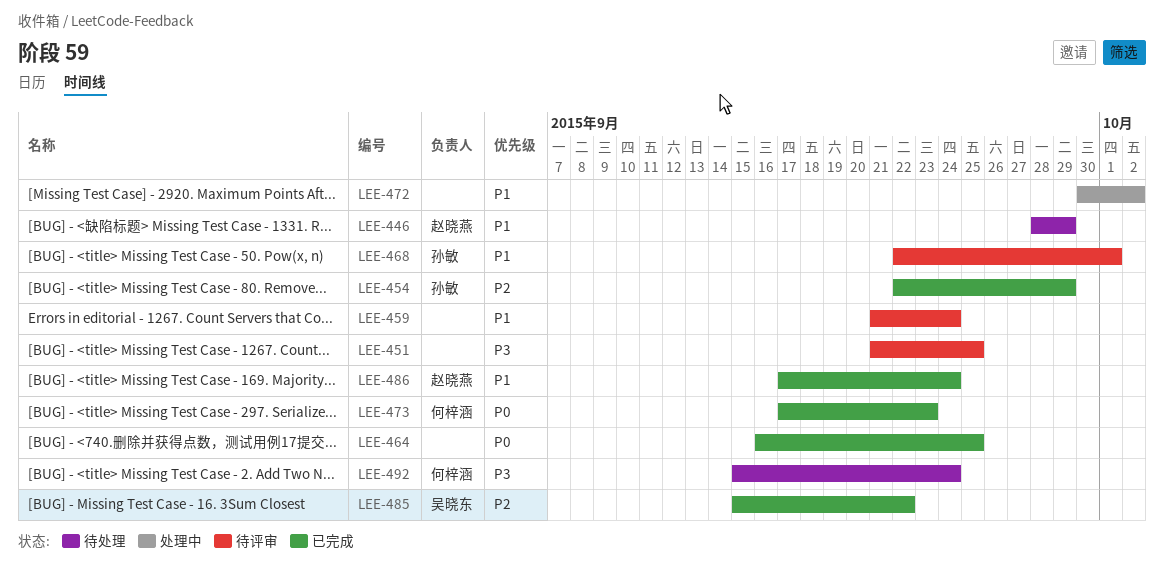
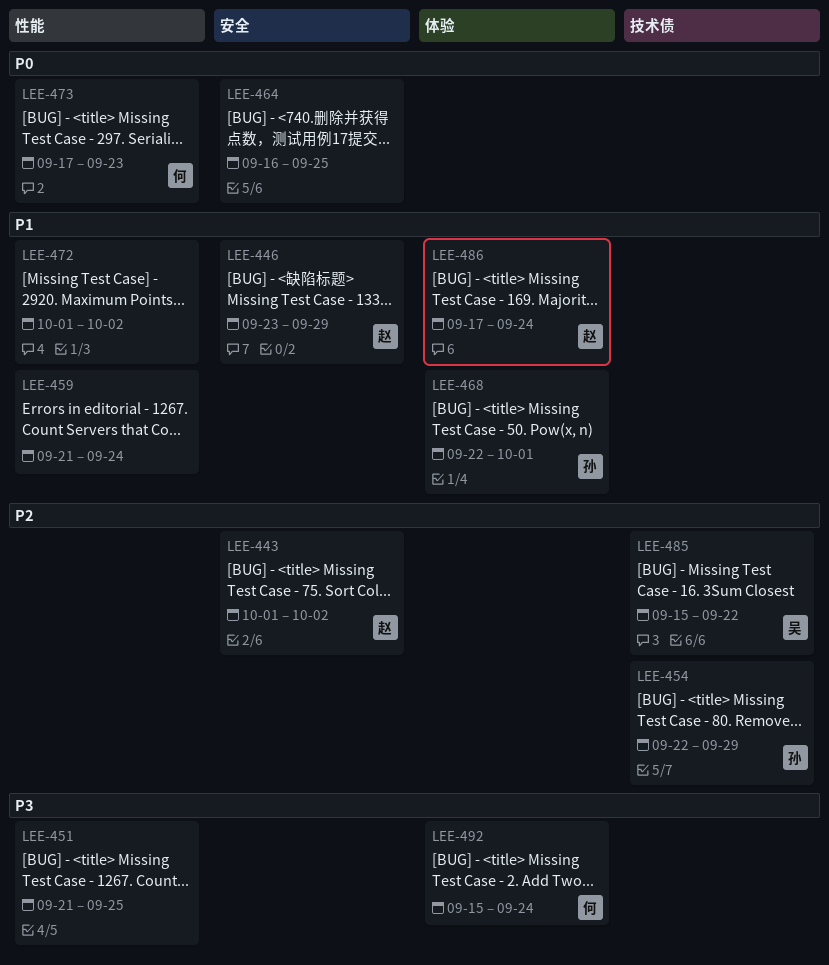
LEE-443: none -> present
LEE-446, start: Sep 28 -> Sep 23
LEE-472, start: Sep 30 -> Oct 1

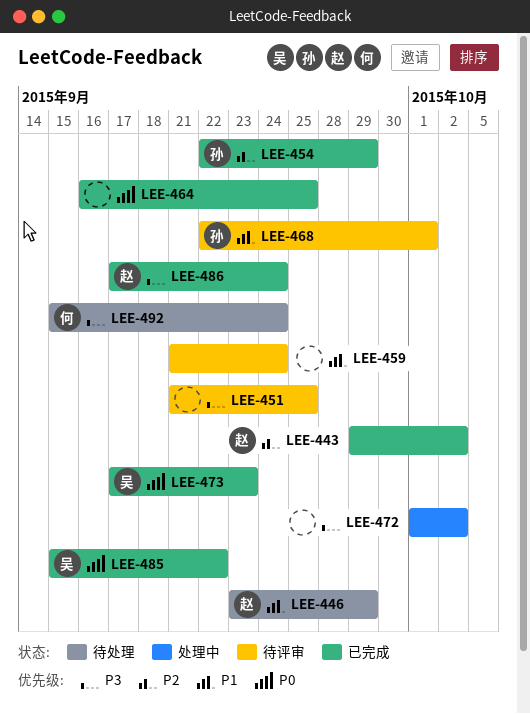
LEE-443, start: Oct 1 -> Sep 29
LEE-472, priority: P1 -> P3
LEE-473, owner: 何 -> 吴
LEE-485, priority: P2 -> P0
LEE-486, priority: P1 -> P3

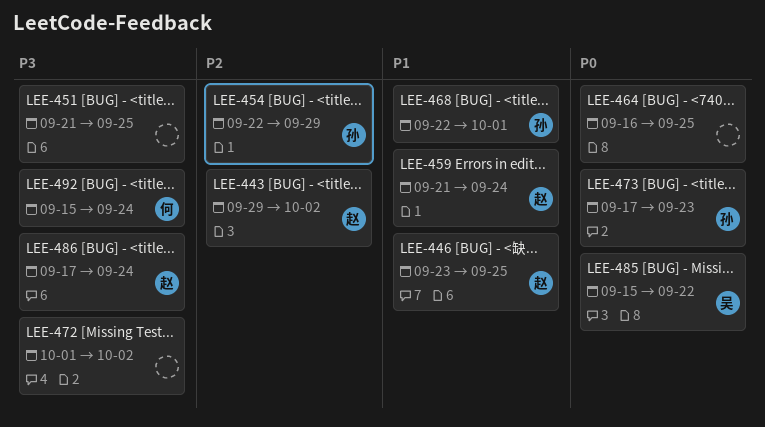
LEE-446, due: Sep 29 -> Sep 25
LEE-459, owner: none -> 赵
LEE-473, owner: 吴 -> 孙

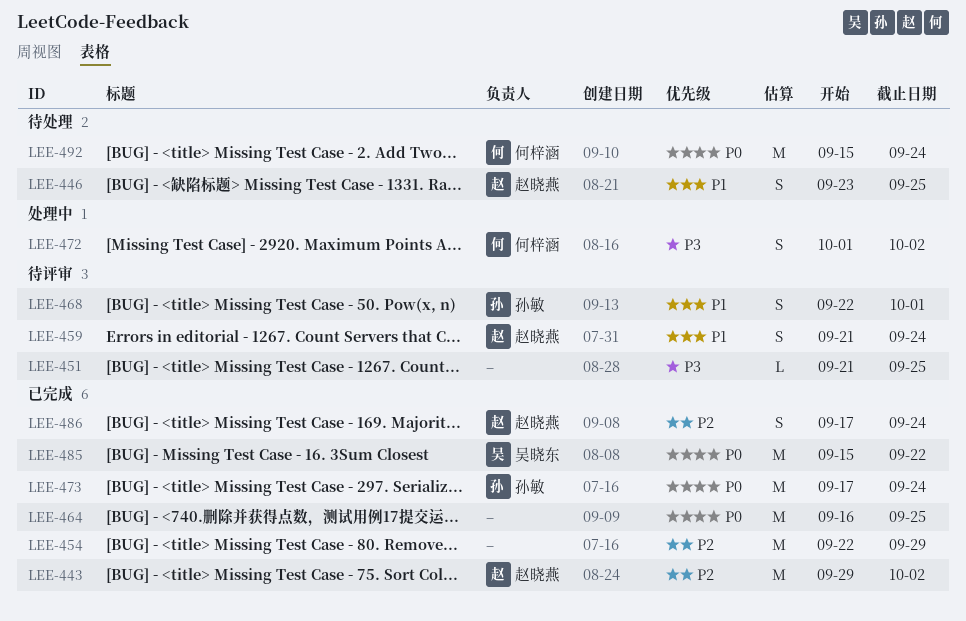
LEE-454, owner: 孙敏 -> none
LEE-472, owner: none -> 何梓涵
LEE-473, due: Sep 23 -> Sep 24
LEE-486, priority: P3 -> P2
LEE-492, priority: P3 -> P0

